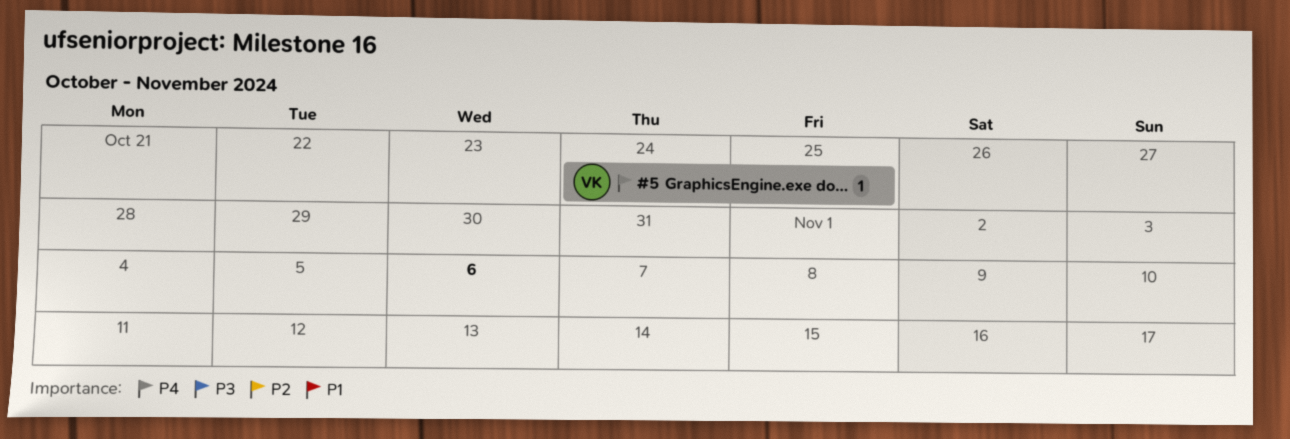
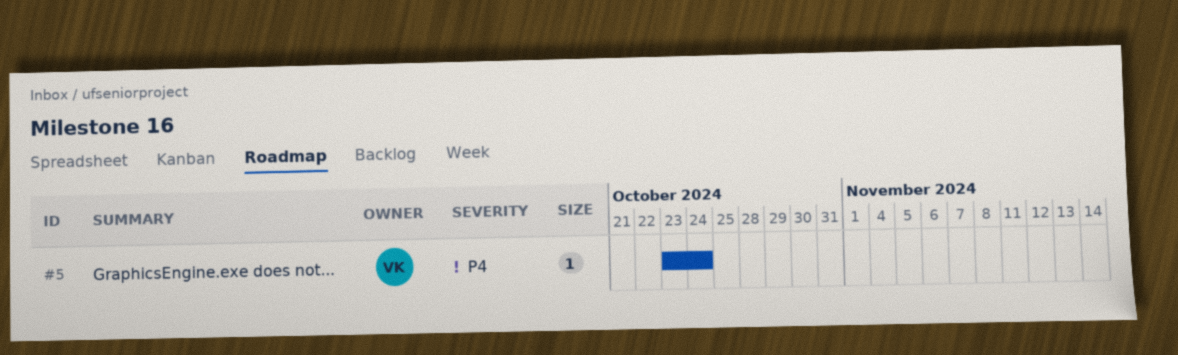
#5, start: Oct 24 -> Oct 23
#5, due: Oct 25 -> Oct 24

